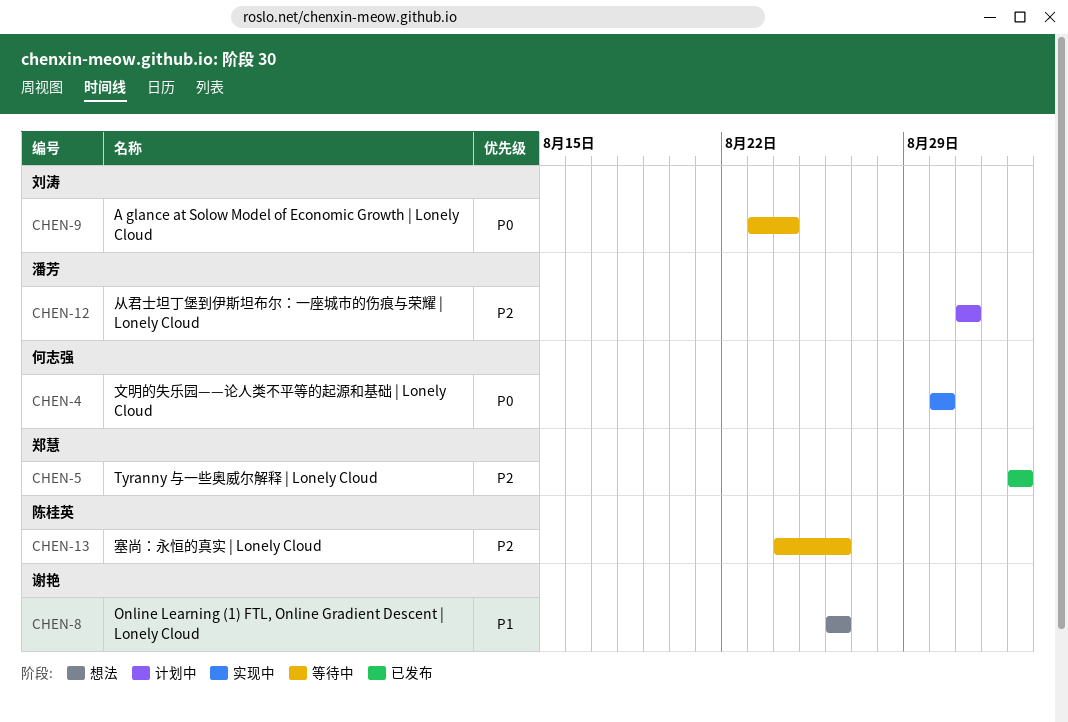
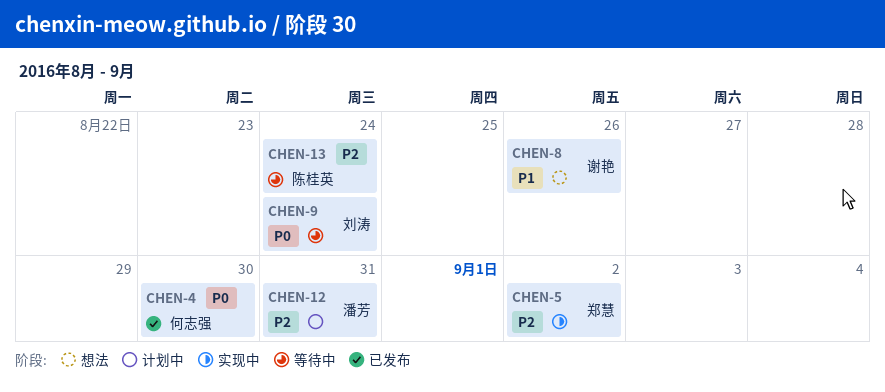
CHEN-4, status: 实现中 -> 已发布
CHEN-5, status: 已发布 -> 实现中
CHEN-13, due: Aug 26 -> Aug 24

